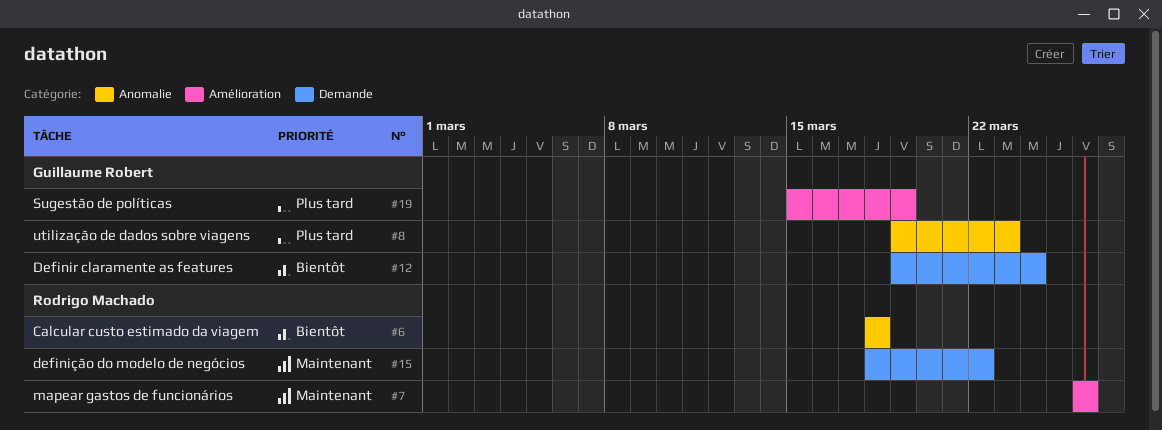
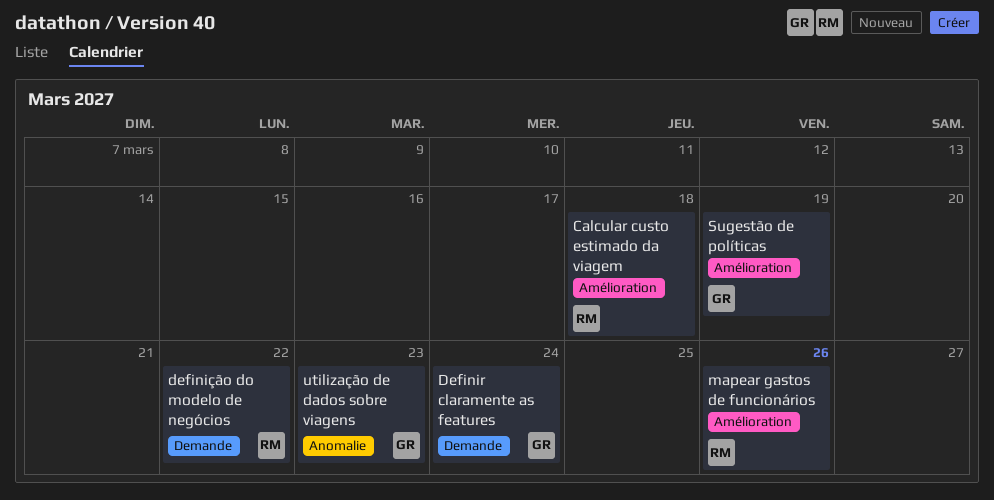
Calcular custo estimado da viagem, label: Anomalie -> Amélioration

